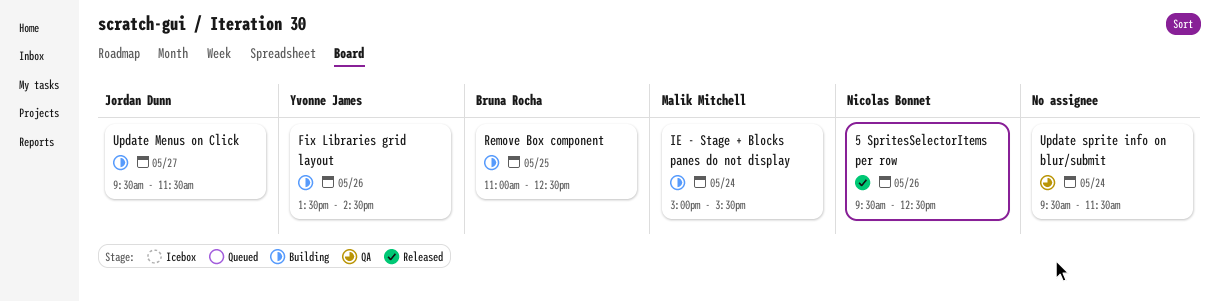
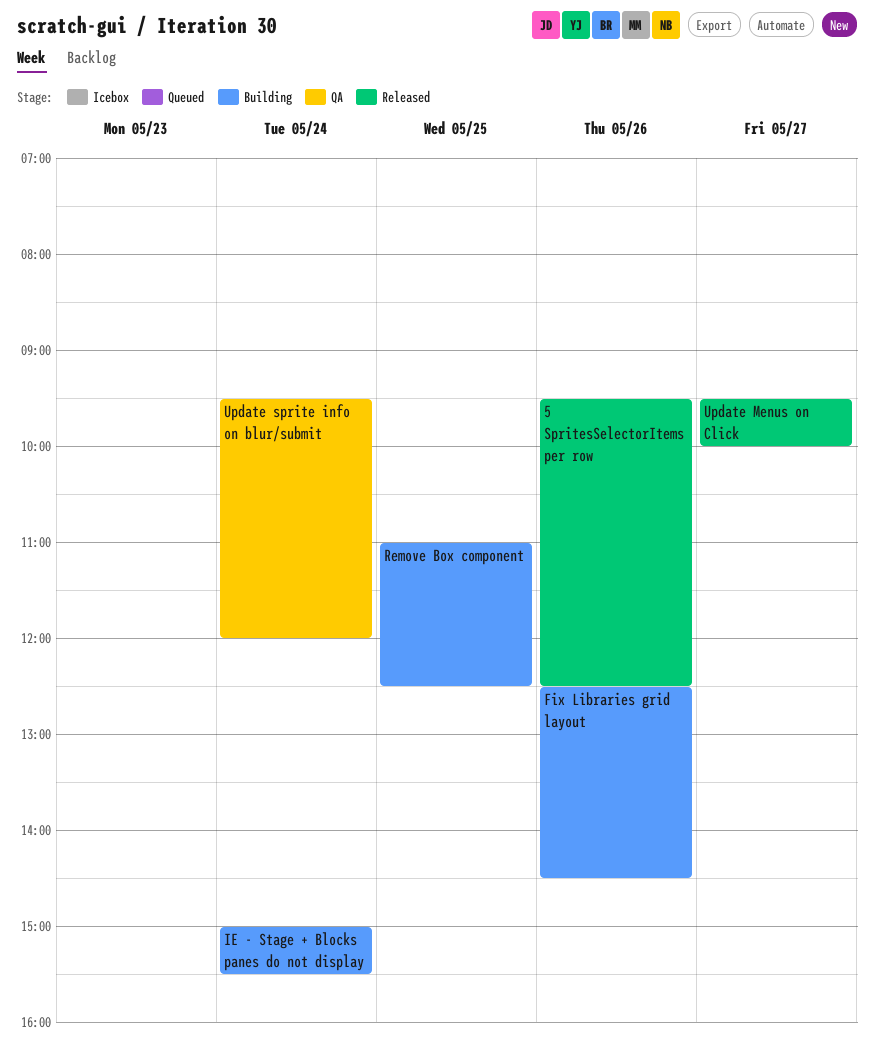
Fix Libraries grid layout, begins: 13:30 -> 12:30
Update Menus on Click, status: Building -> Released
Update Menus on Click, ends: 11:30 -> 10:00
Update sprite info on blur/submit, ends: 11:30 -> 12:00

